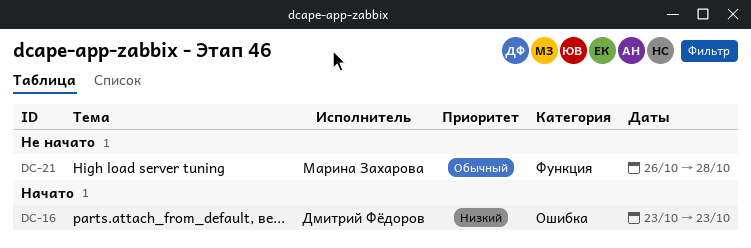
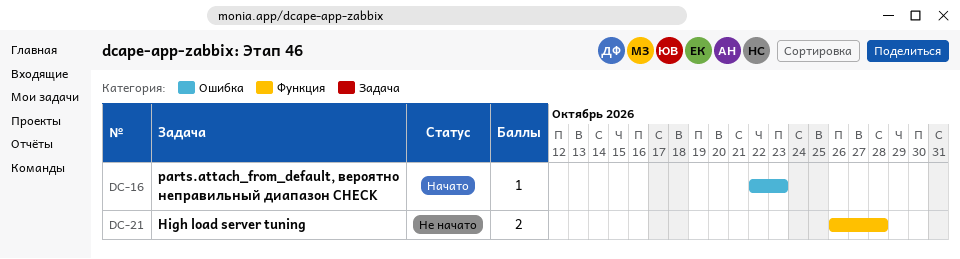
DC-16, start: Oct 23 -> Oct 22

